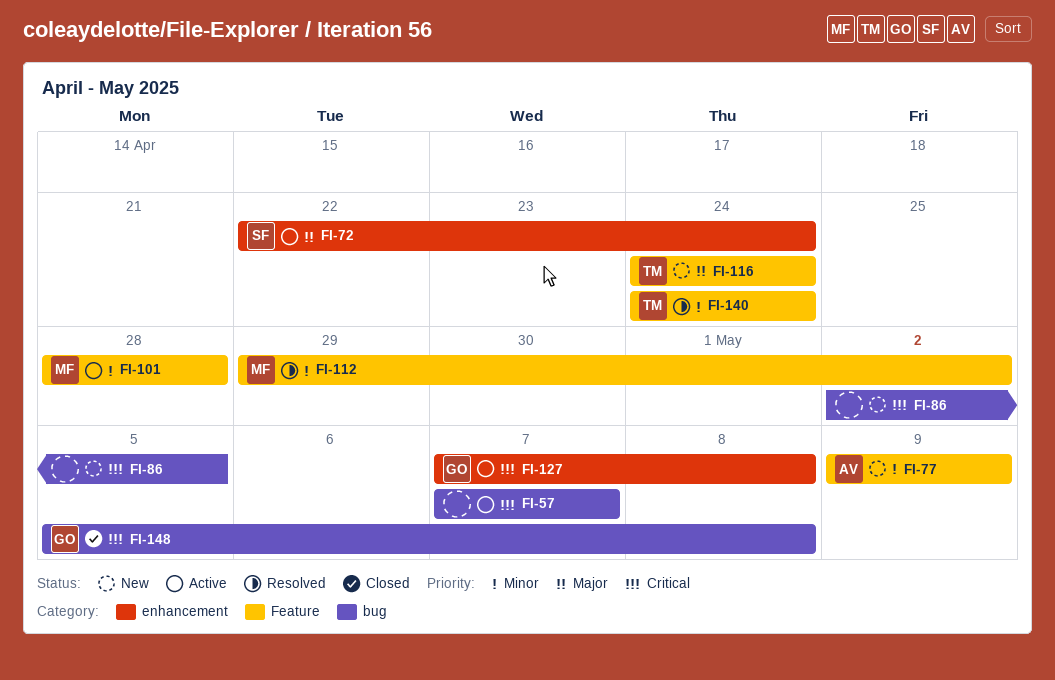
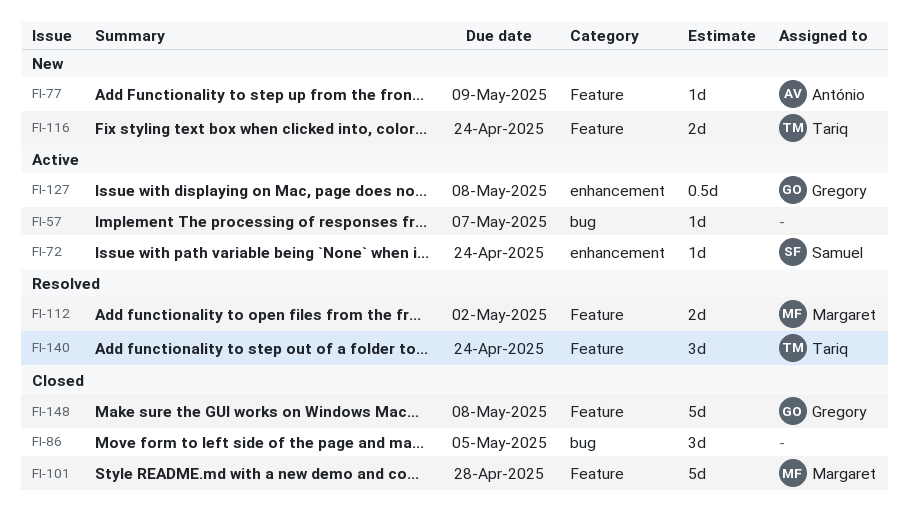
FI-86, status: New -> Closed
FI-101, status: Active -> Closed
FI-148, label: bug -> Feature

